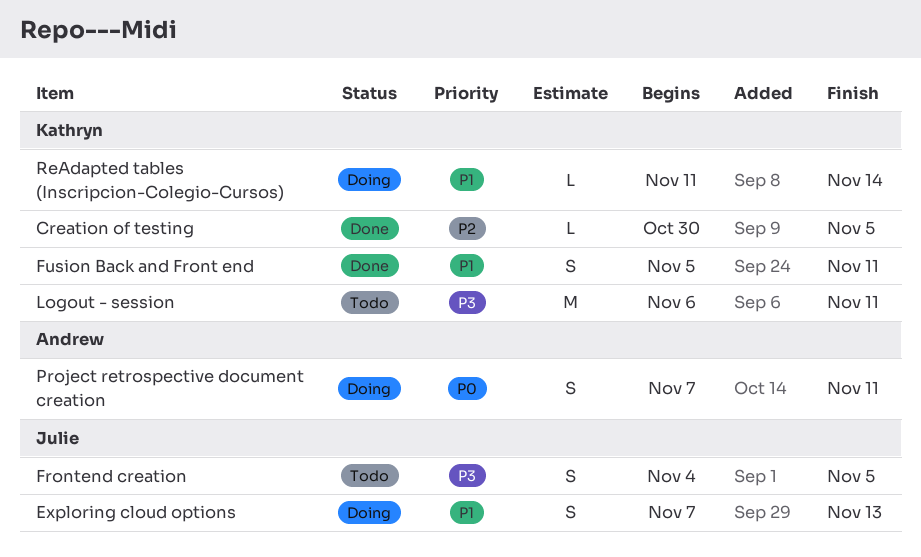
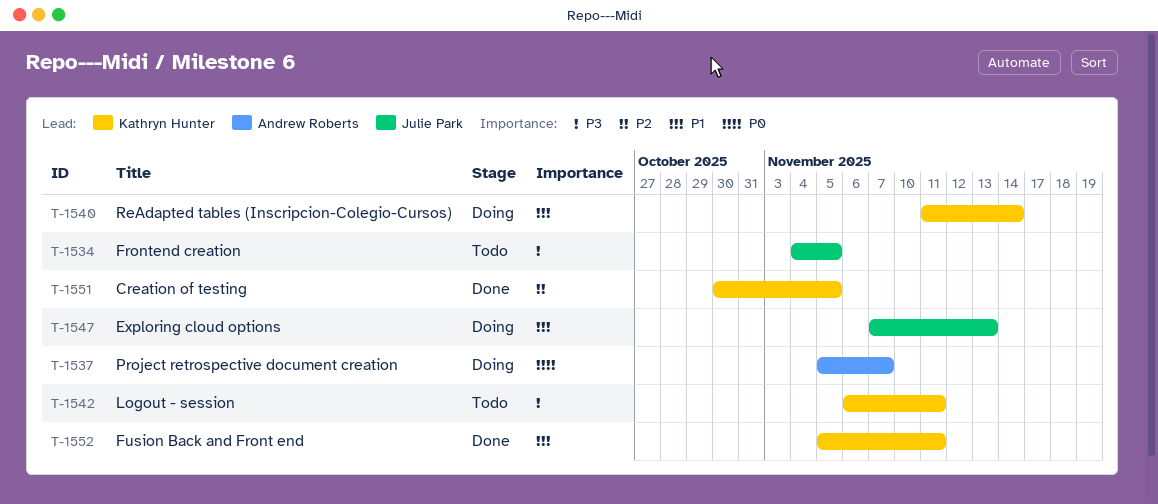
Project retrospective document creation, start: Nov 7 -> Nov 5
Project retrospective document creation, due: Nov 11 -> Nov 7

